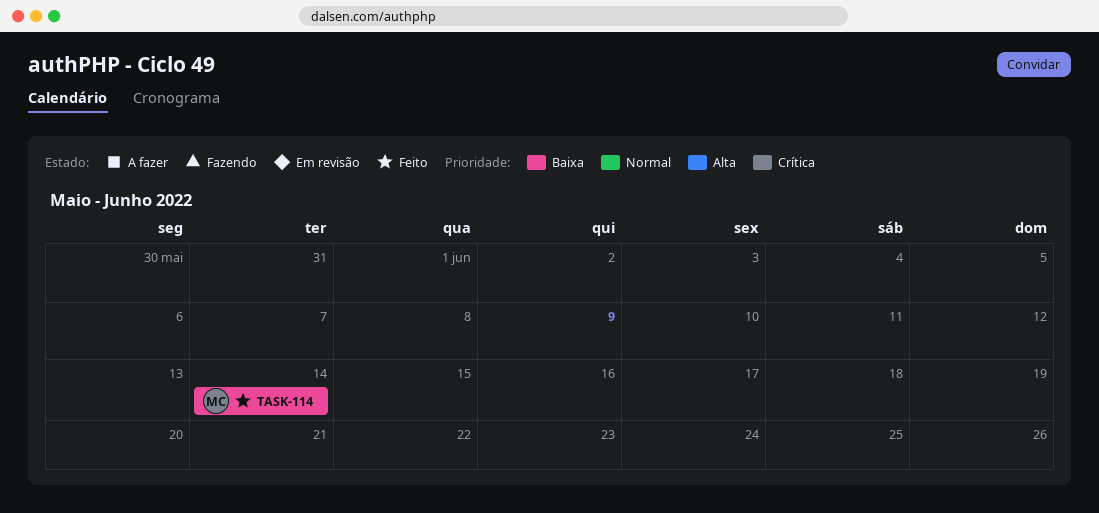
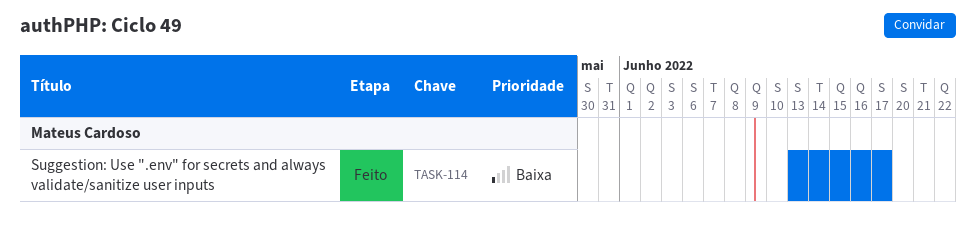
TASK-114, start: Jun 14 -> Jun 13
TASK-114, due: Jun 14 -> Jun 17

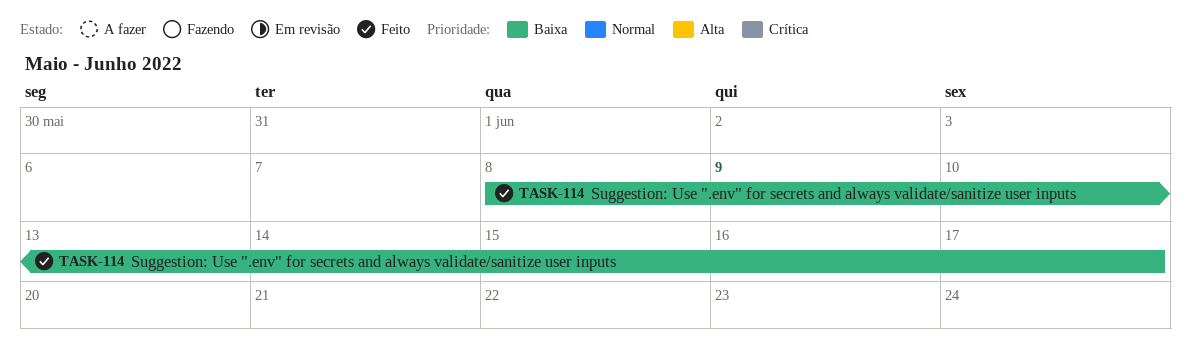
TASK-114, start: Jun 13 -> Jun 8

